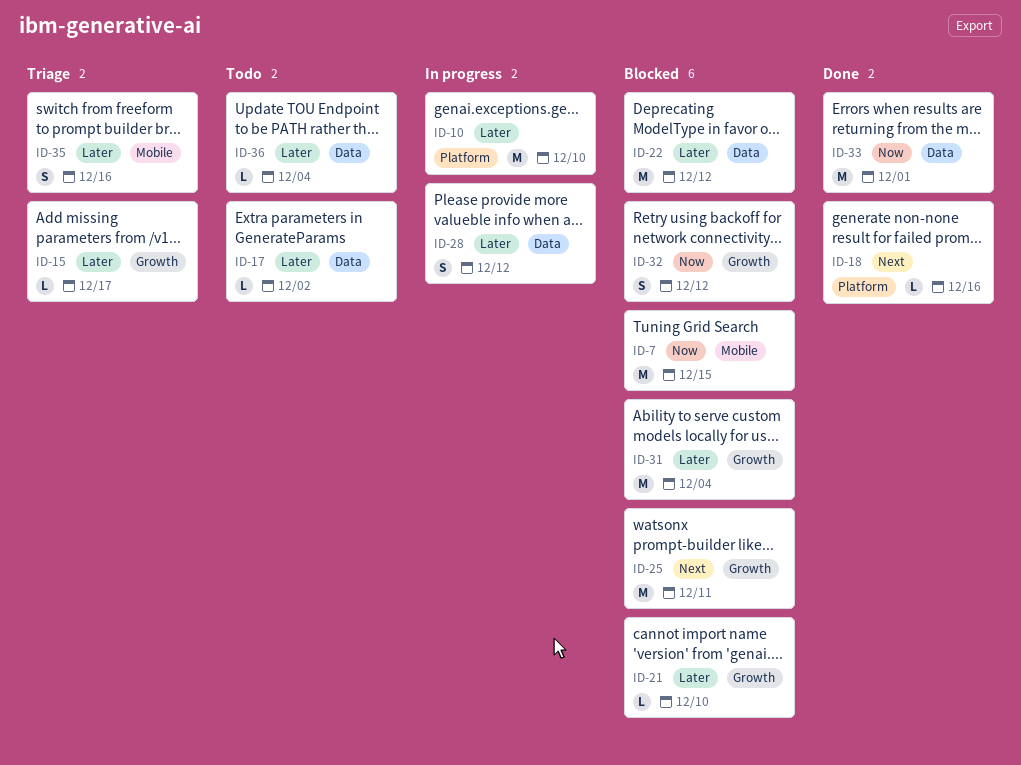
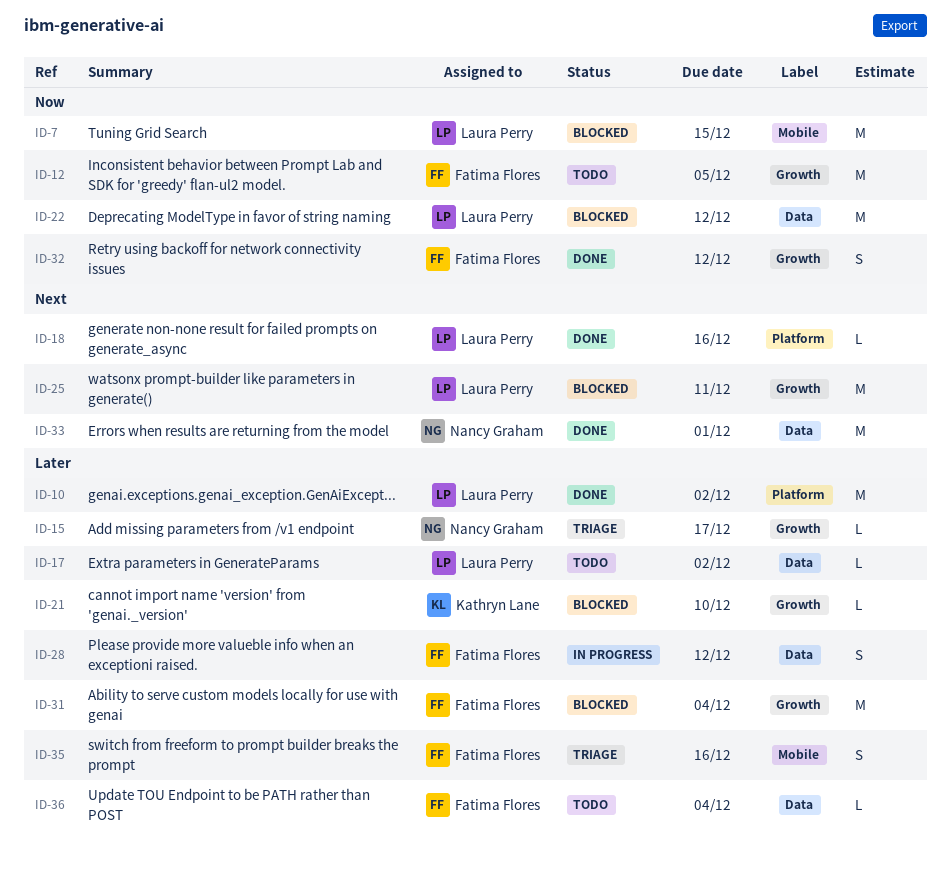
ID-10, status: In progress -> Done
ID-10, due: Dec 10 -> Dec 2
ID-12: none -> present
ID-22, priority: Later -> Now
ID-32, status: Blocked -> Done
ID-33, priority: Now -> Next

